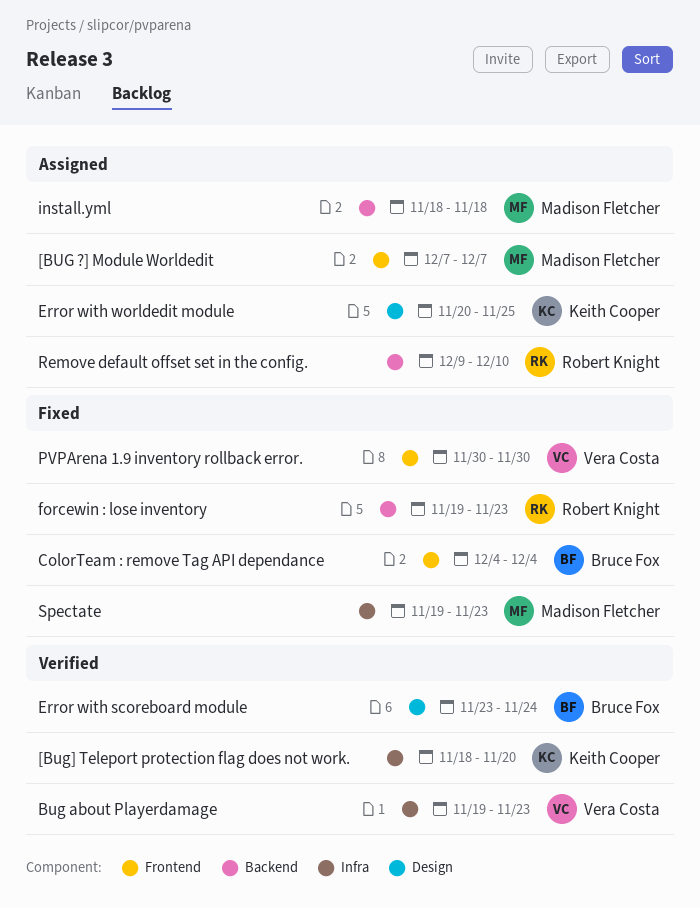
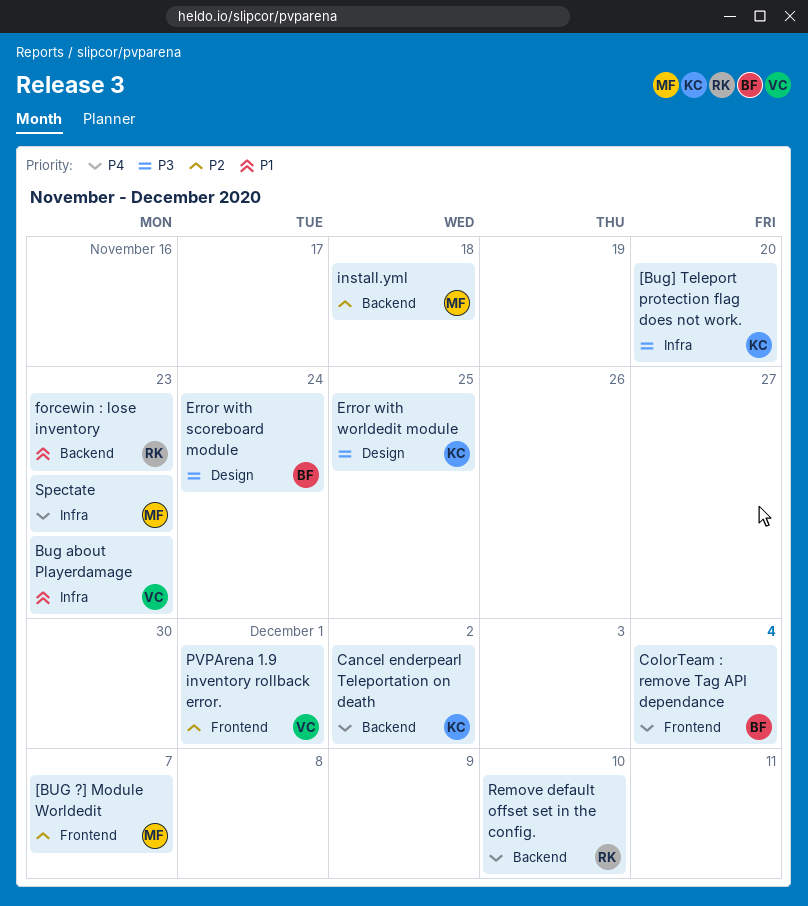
Cancel enderpearl Teleportation on death: none -> present
PVPArena 1.9 inventory rollback error., due: Nov 30 -> Dec 1

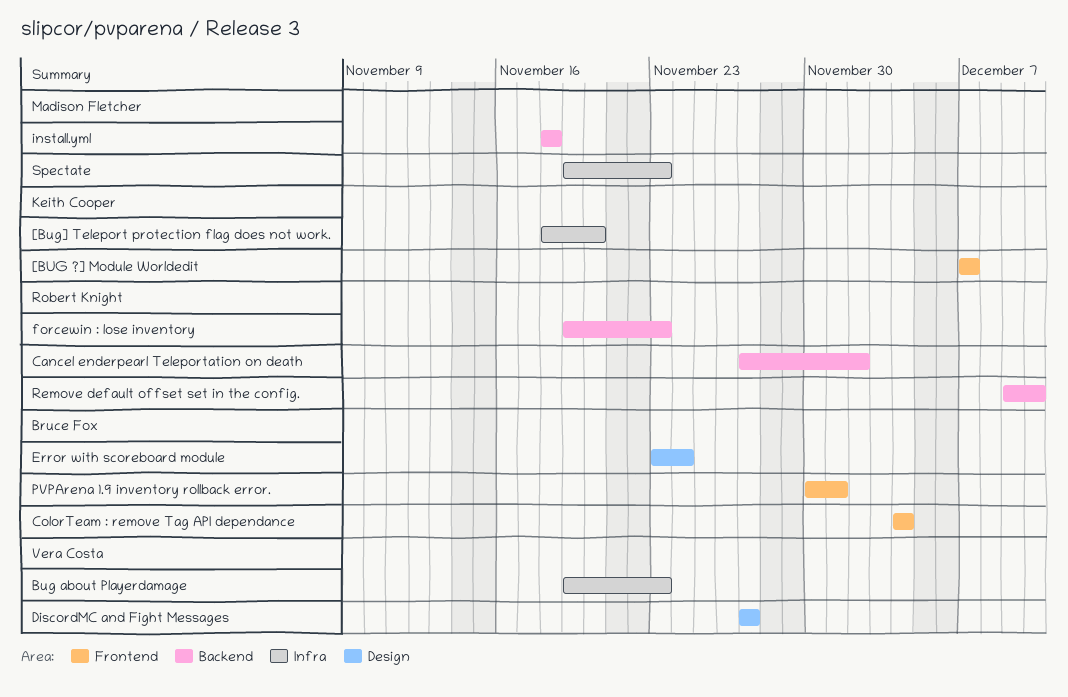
[BUG ?] Module Worldedit, owner: Madison Fletcher -> Keith Cooper
Cancel enderpearl Teleportation on death, owner: Keith Cooper -> Robert Knight
DiscordMC and Fight Messages: none -> present
Error with worldedit module: present -> none
PVPArena 1.9 inventory rollback error., owner: Vera Costa -> Bruce Fox

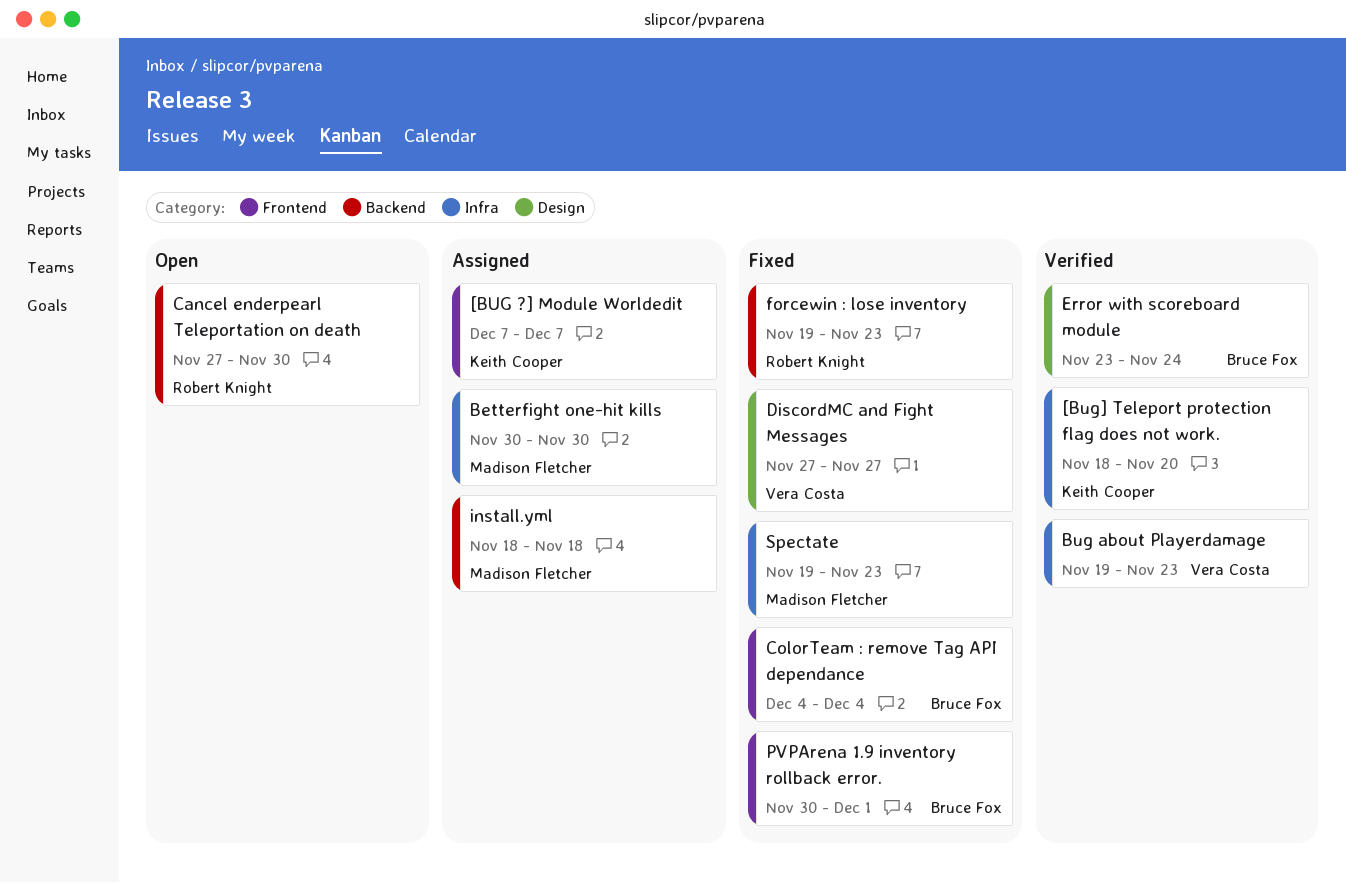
Betterfight one-hit kills: none -> present
Cancel enderpearl Teleportation on death, due: Dec 2 -> Nov 30
Remove default offset set in the config.: present -> none

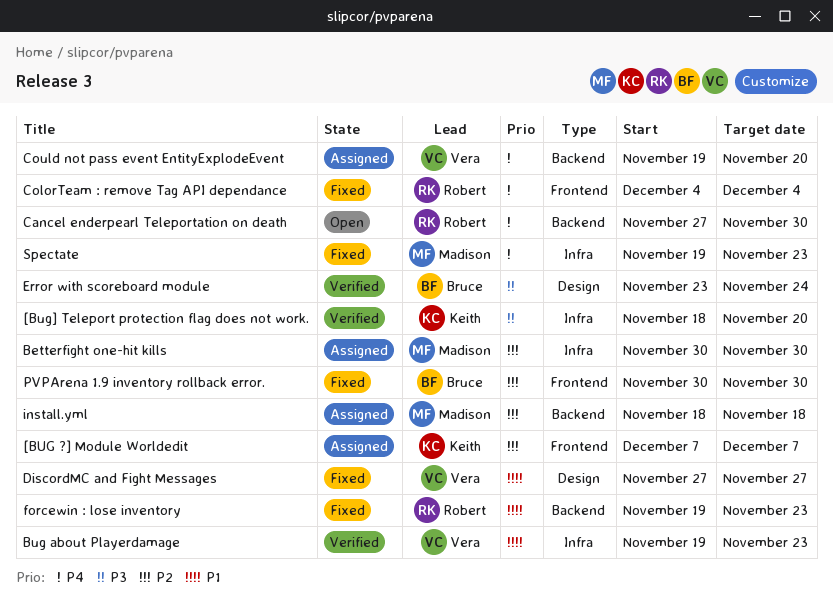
ColorTeam : remove Tag API dependance, owner: Bruce Fox -> Robert Knight
Could not pass event EntityExplodeEvent: none -> present
PVPArena 1.9 inventory rollback error., due: Dec 1 -> Nov 30

